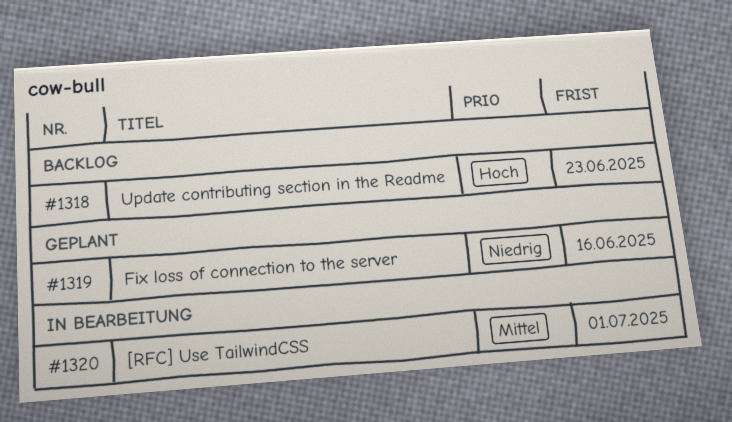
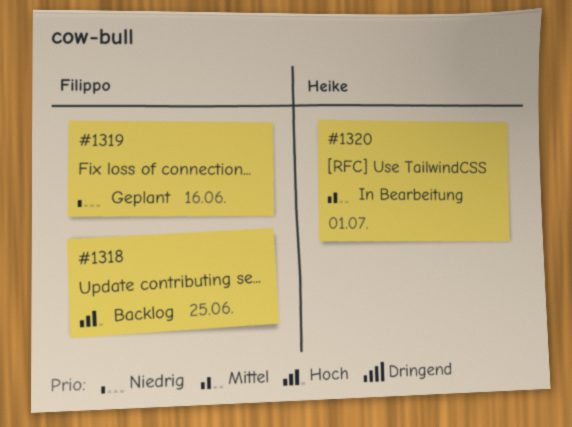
#1318, due: Jun 23 -> Jun 25

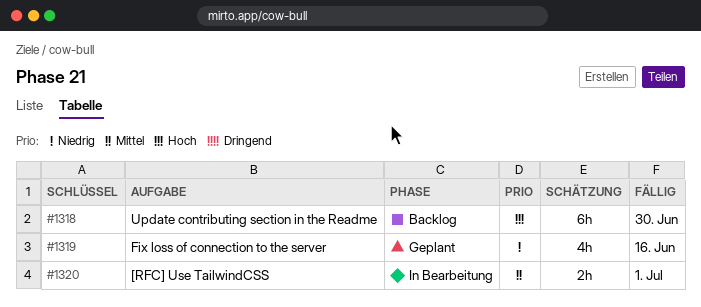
#1318, due: Jun 25 -> Jun 30

